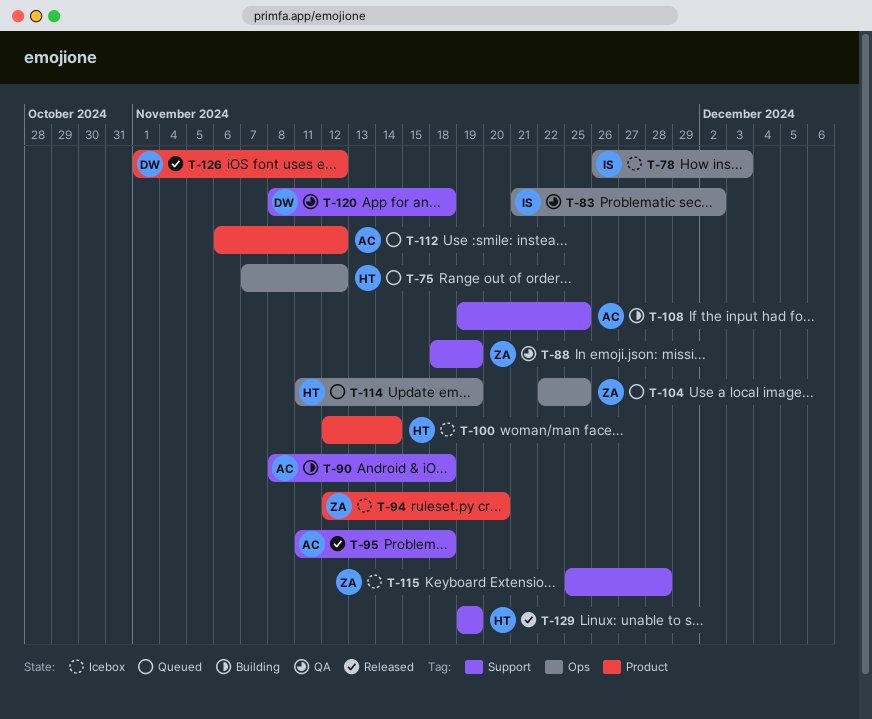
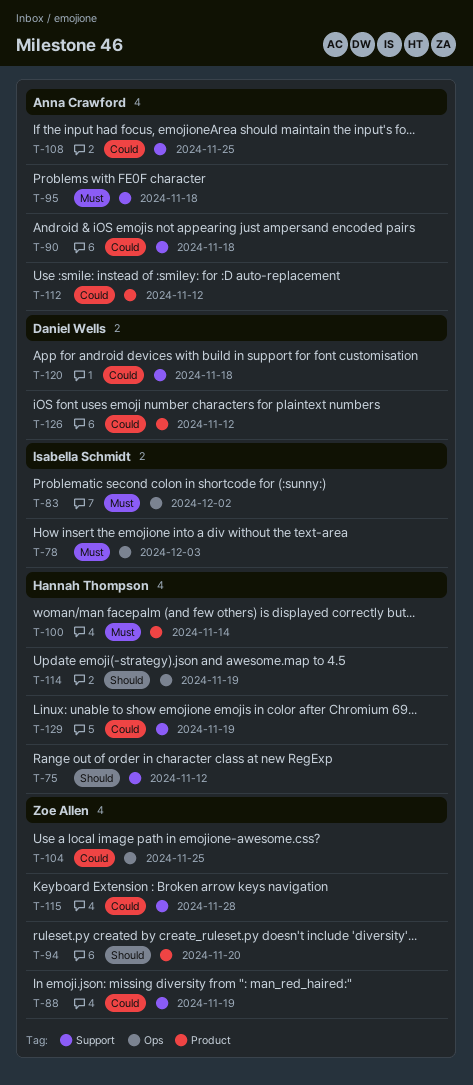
T-75, label: Ops -> Support

